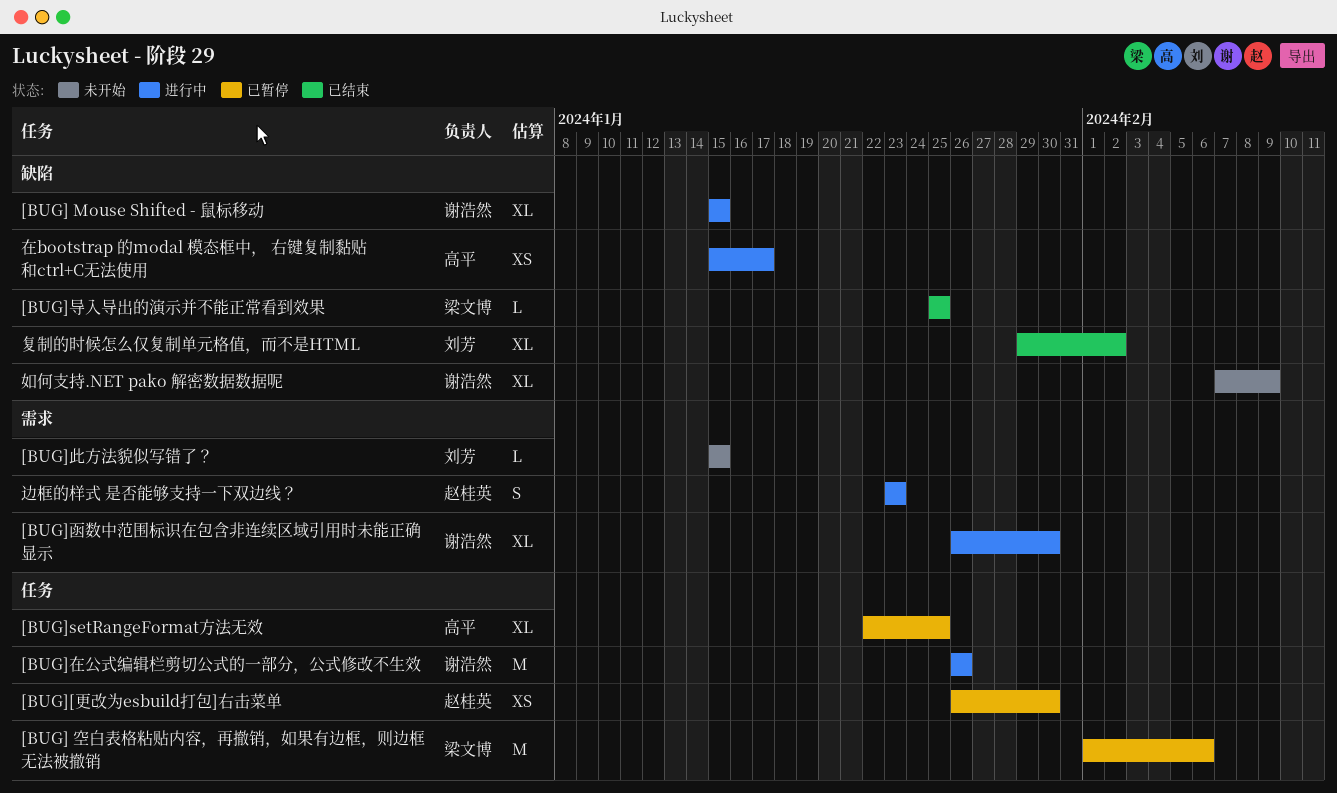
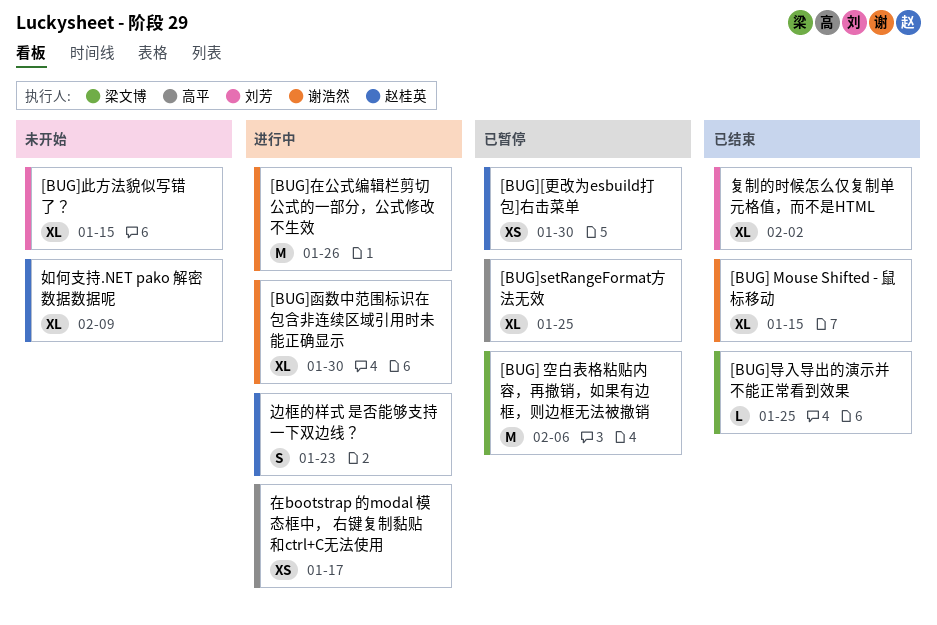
[BUG] Mouse Shifted - 鼠标移动, status: 进行中 -> 已结束
[BUG]此方法貌似写错了？, estimate: L -> XL
如何支持.NET pako 解密数据数据呢, owner: 谢浩然 -> 赵桂英

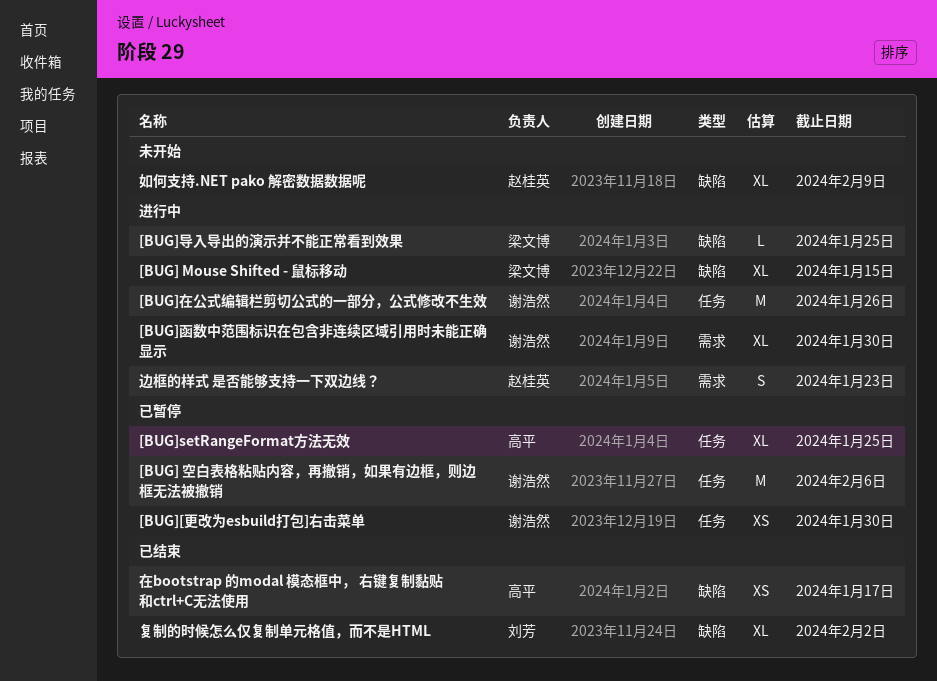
[BUG] Mouse Shifted - 鼠标移动, status: 已结束 -> 进行中
[BUG] Mouse Shifted - 鼠标移动, owner: 谢浩然 -> 梁文博
[BUG] 空白表格粘贴内容，再撤销，如果有边框，则边框无法被撤销, owner: 梁文博 -> 谢浩然
[BUG][更改为esbuild打包]右击菜单, owner: 赵桂英 -> 谢浩然
[BUG]导入导出的演示并不能正常看到效果, status: 已结束 -> 进行中
[BUG]此方法貌似写错了？: present -> none
在bootstrap 的modal 模态框中， 右键复制黏贴和ctrl+C无法使用, status: 进行中 -> 已结束

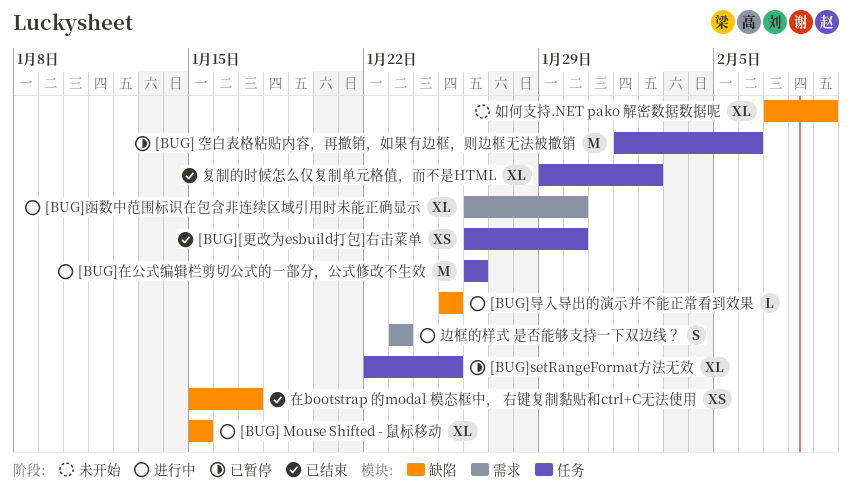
[BUG][更改为esbuild打包]右击菜单, status: 已暂停 -> 已结束
复制的时候怎么仅复制单元格值，而不是HTML, label: 缺陷 -> 任务

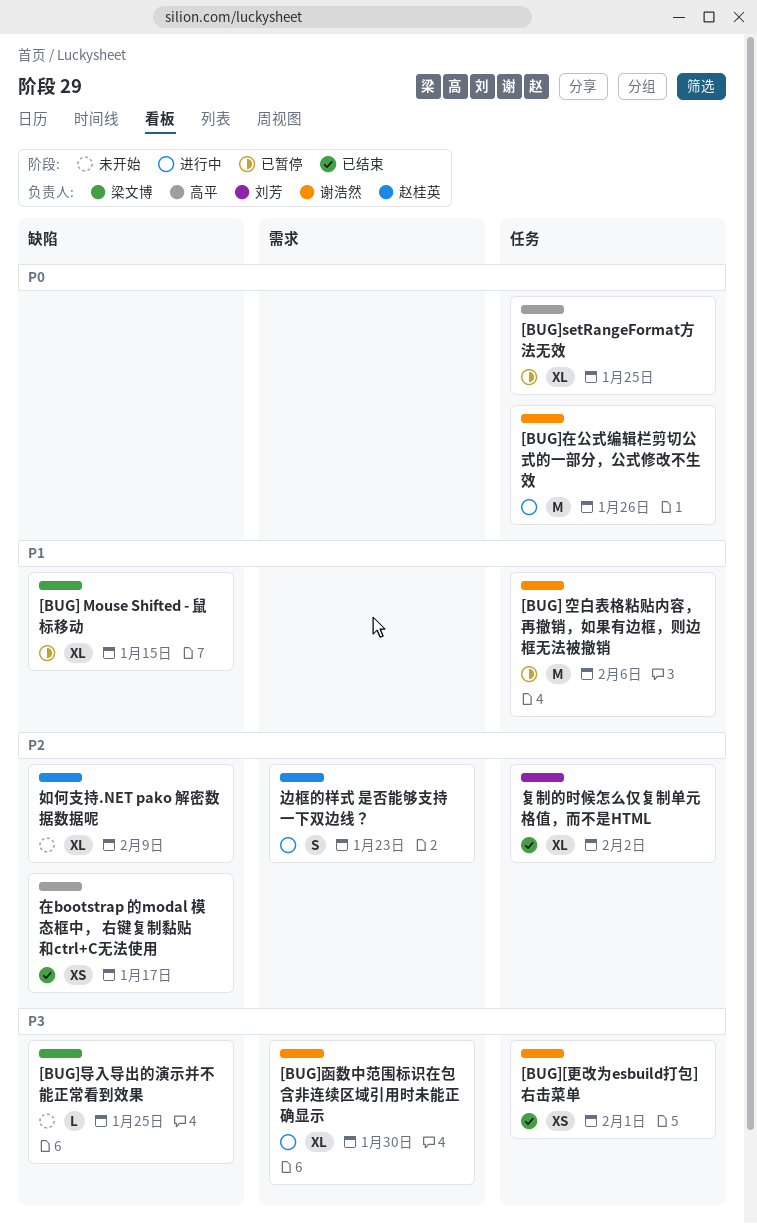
[BUG] Mouse Shifted - 鼠标移动, status: 进行中 -> 已暂停
[BUG][更改为esbuild打包]右击菜单, due: Jan 30 -> Feb 1
[BUG]导入导出的演示并不能正常看到效果, status: 进行中 -> 未开始

